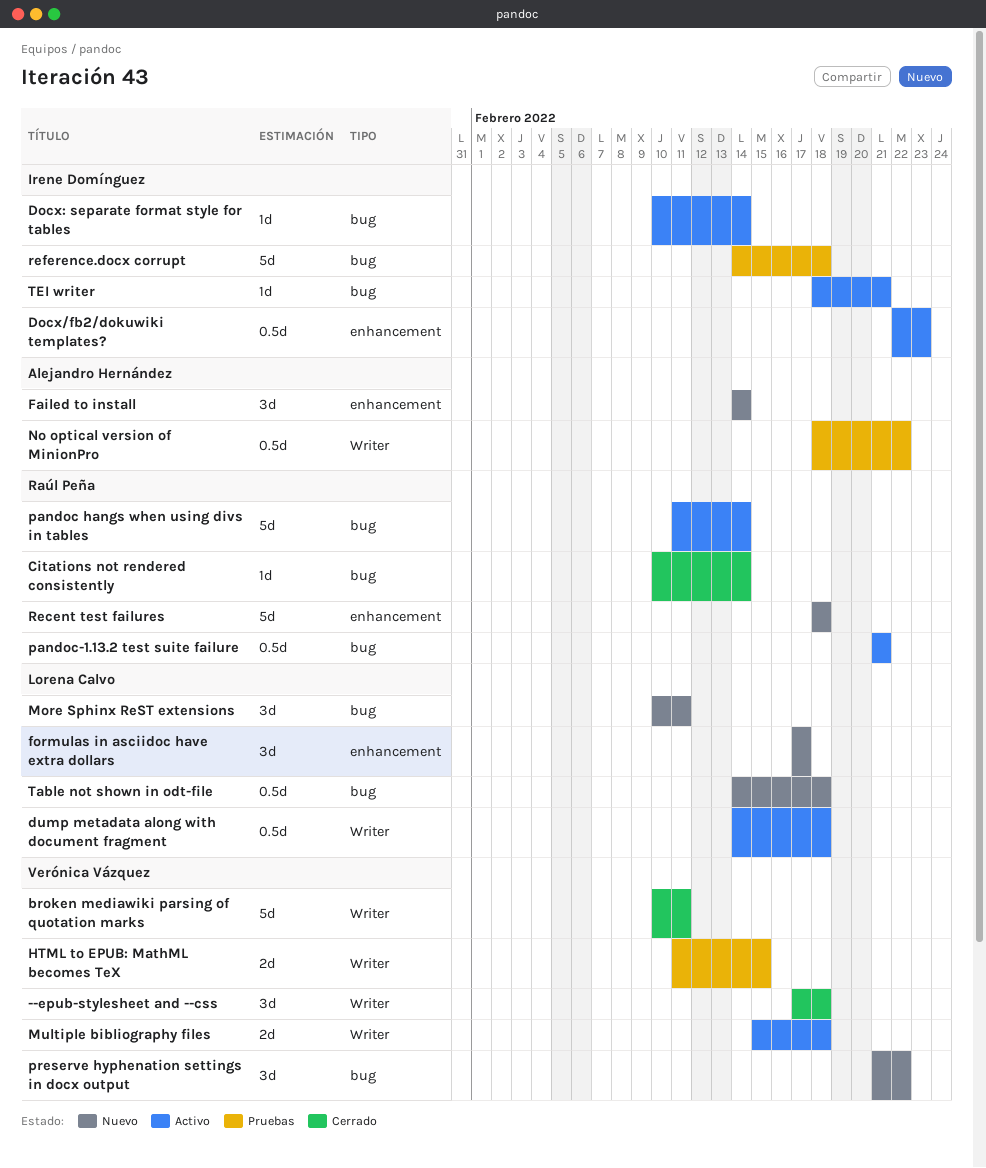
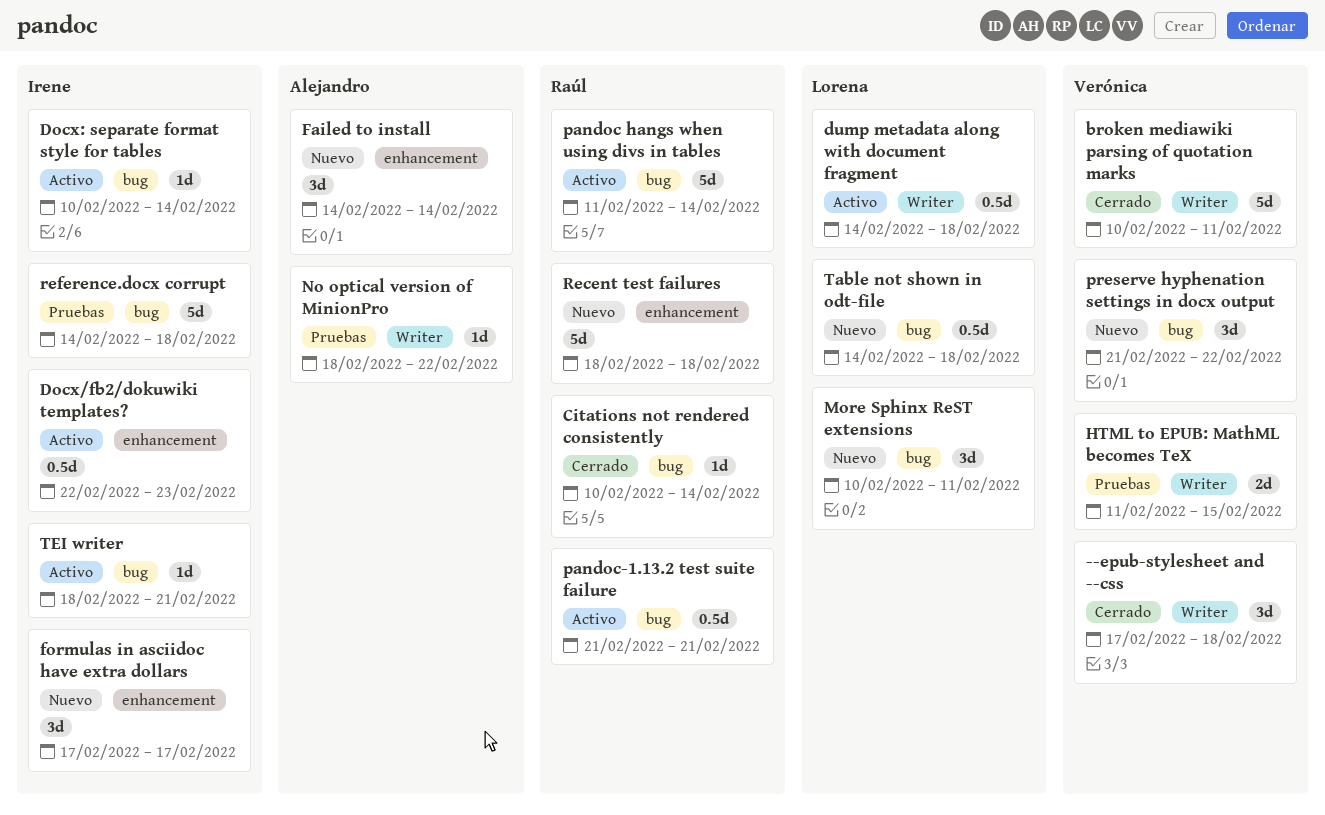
formulas in asciidoc have extra dollars, owner: Lorena Calvo -> Irene Domínguez
Multiple bibliography files: present -> none
No optical version of MinionPro, estimate: 0.5d -> 1d

